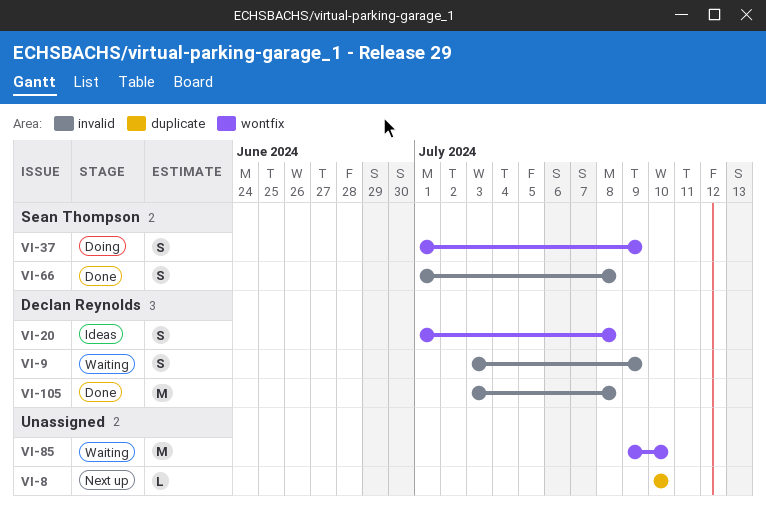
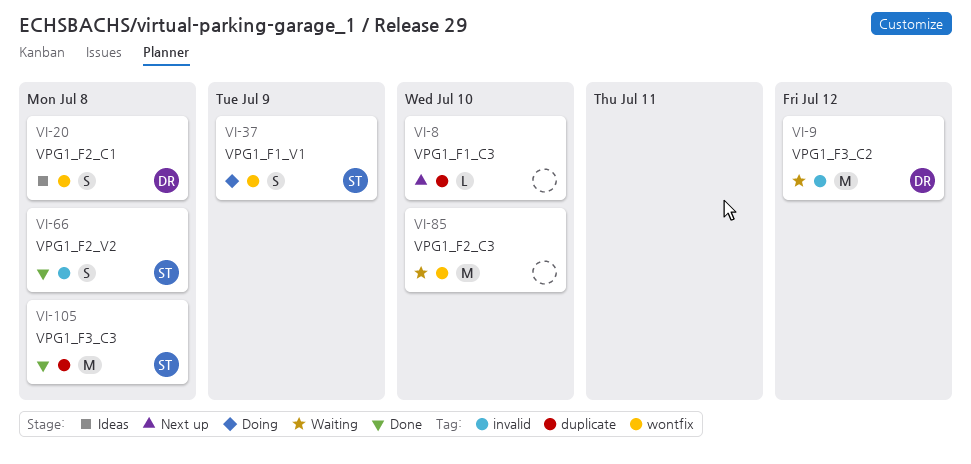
VI-9, estimate: S -> M
VI-9, due: Jul 9 -> Jul 12
VI-105, owner: Declan Reynolds -> Sean Thompson
VI-105, label: invalid -> duplicate

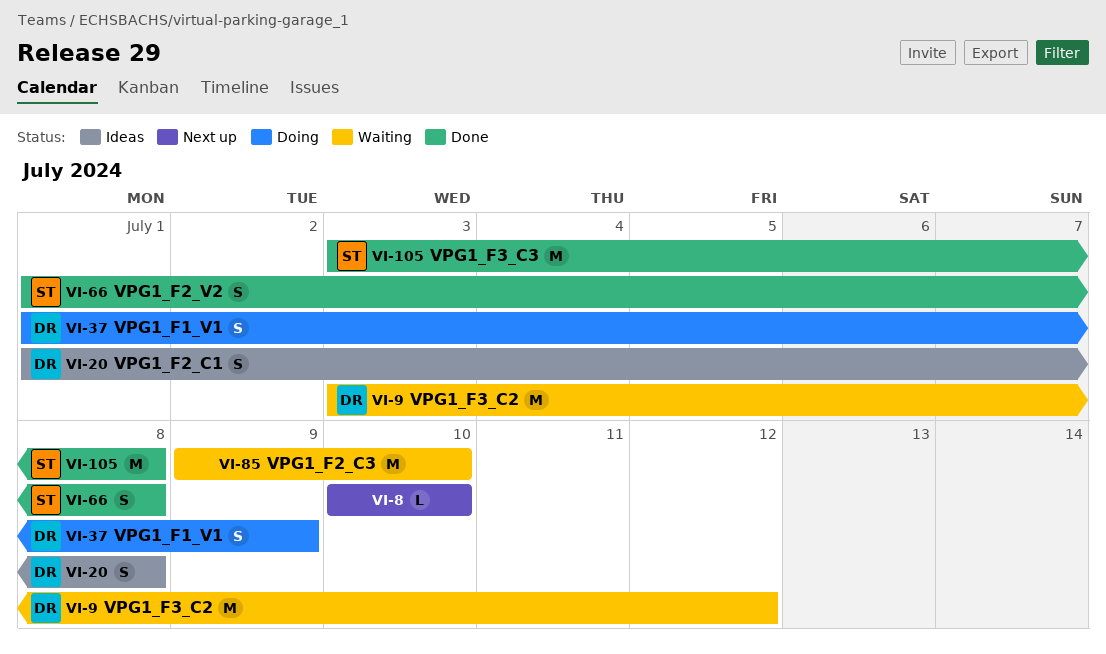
VI-37, owner: ST -> DR

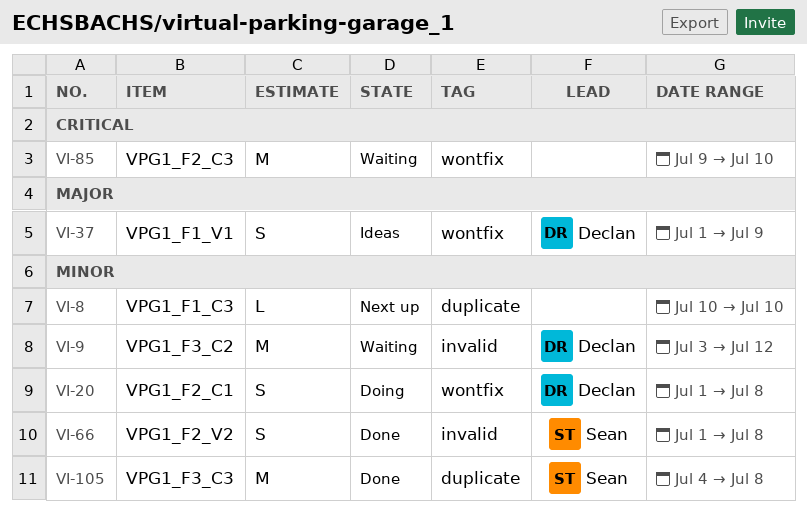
VI-20, status: Ideas -> Doing
VI-37, status: Doing -> Ideas
VI-105, start: Jul 3 -> Jul 4

